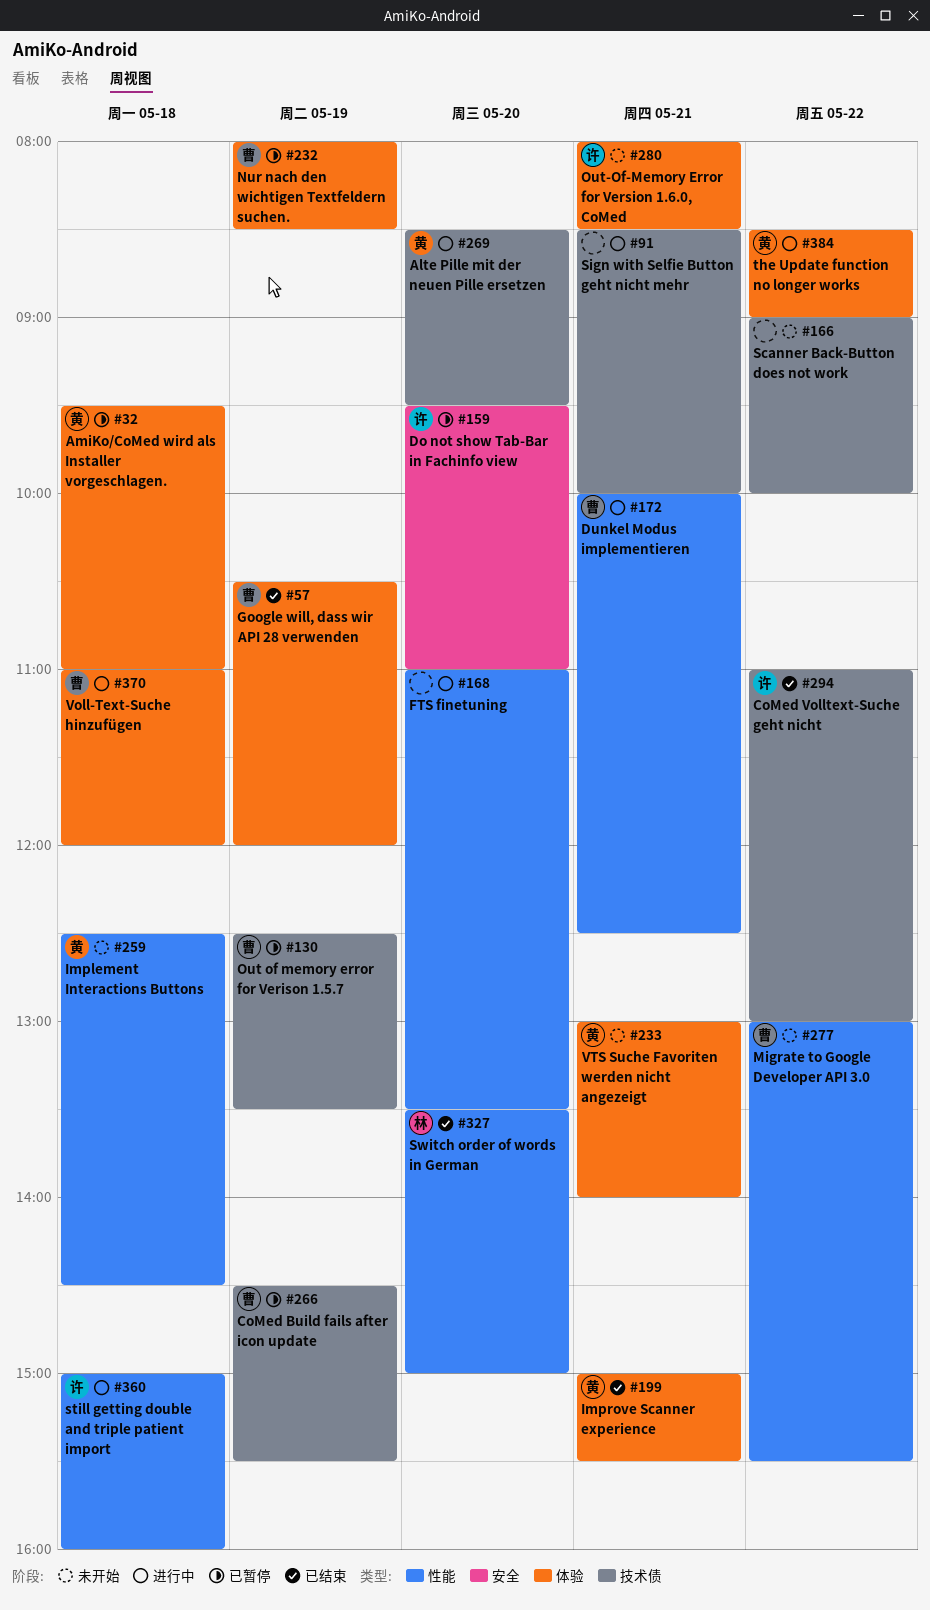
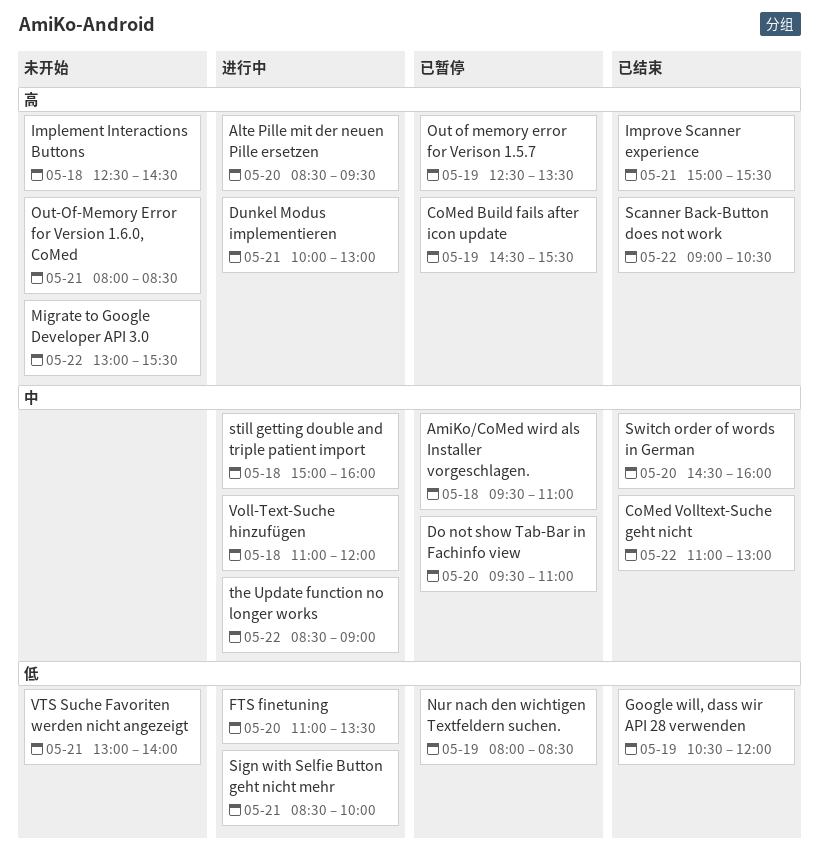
Dunkel Modus implementieren, ends: 12:30 -> 13:00
Scanner Back-Button does not work, status: 未开始 -> 已结束
Scanner Back-Button does not work, ends: 10:00 -> 10:30
Switch order of words in German, begins: 13:30 -> 14:30
Switch order of words in German, ends: 15:00 -> 16:00

